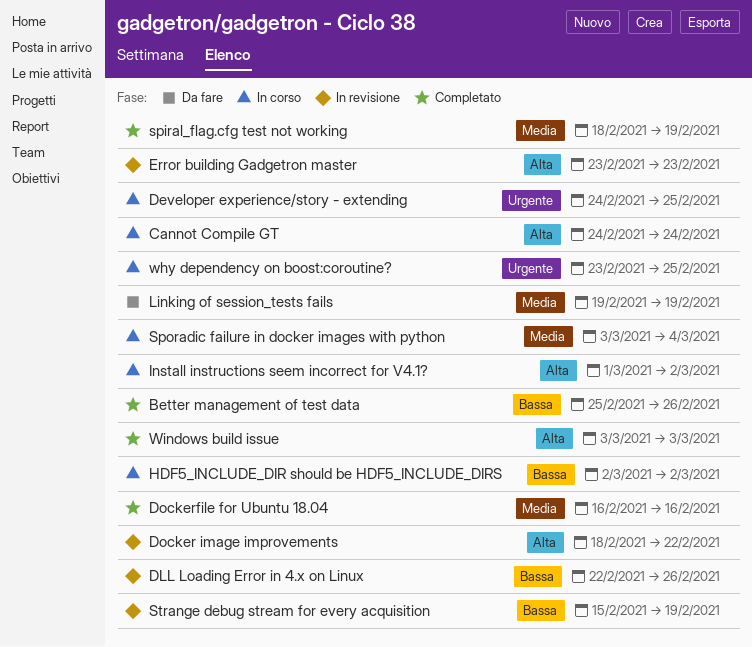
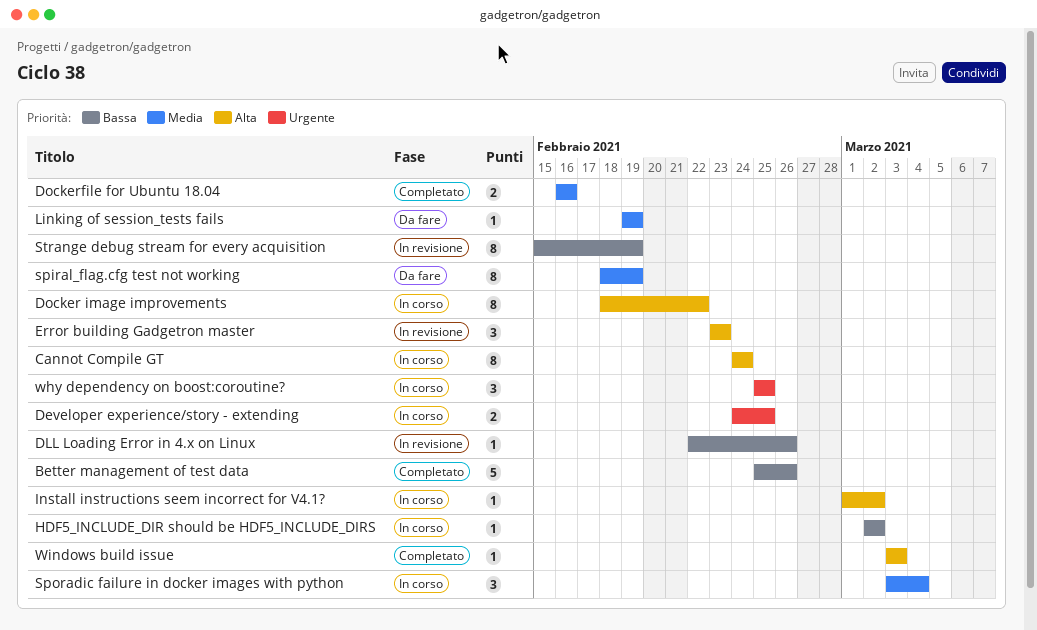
Docker image improvements, status: In revisione -> In corso
spiral_flag.cfg test not working, status: Completato -> Da fare
why dependency on boost:coroutine?, start: Feb 23 -> Feb 25

